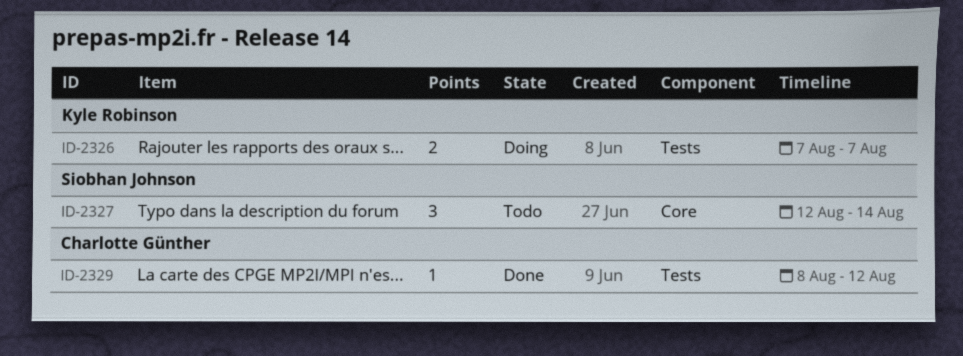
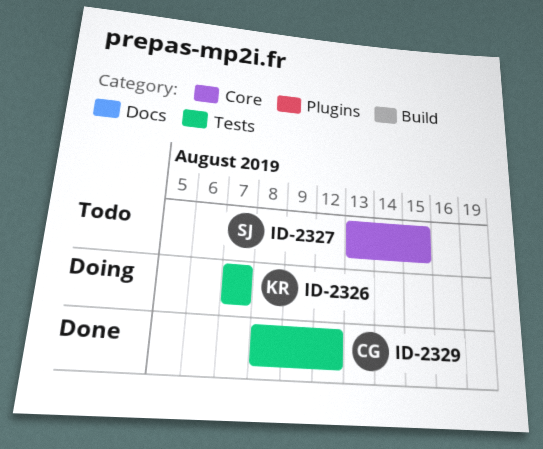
ID-2327, start: Aug 12 -> Aug 13
ID-2327, due: Aug 14 -> Aug 15

